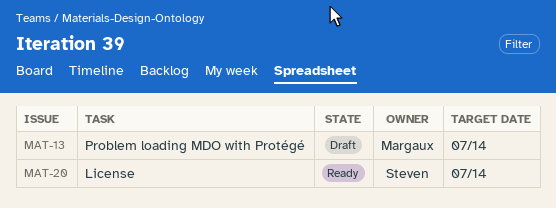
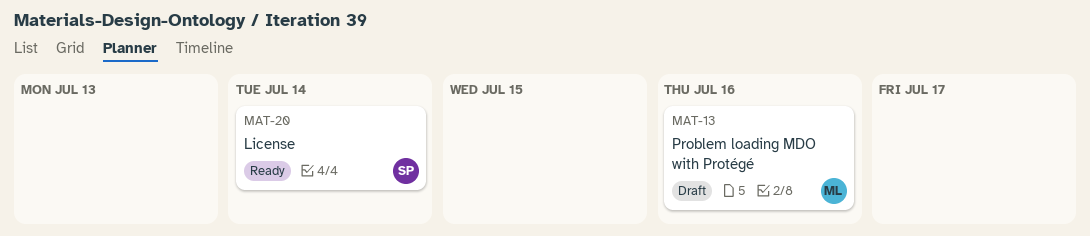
MAT-13, due: Jul 14 -> Jul 16

